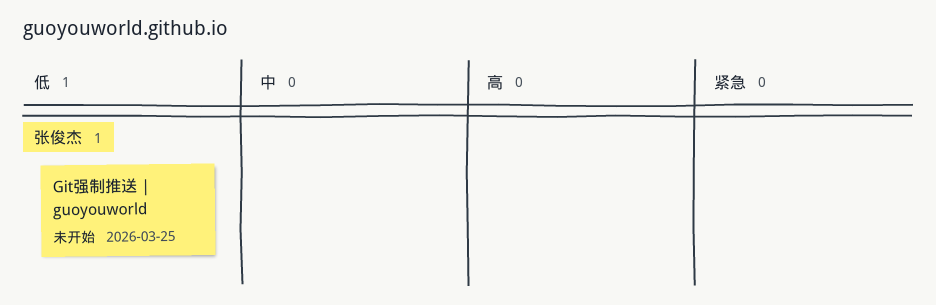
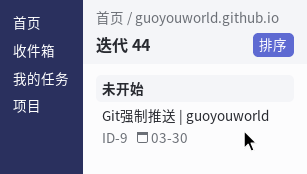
Git强制推送 | guoyouworld, due: Mar 25 -> Mar 30

